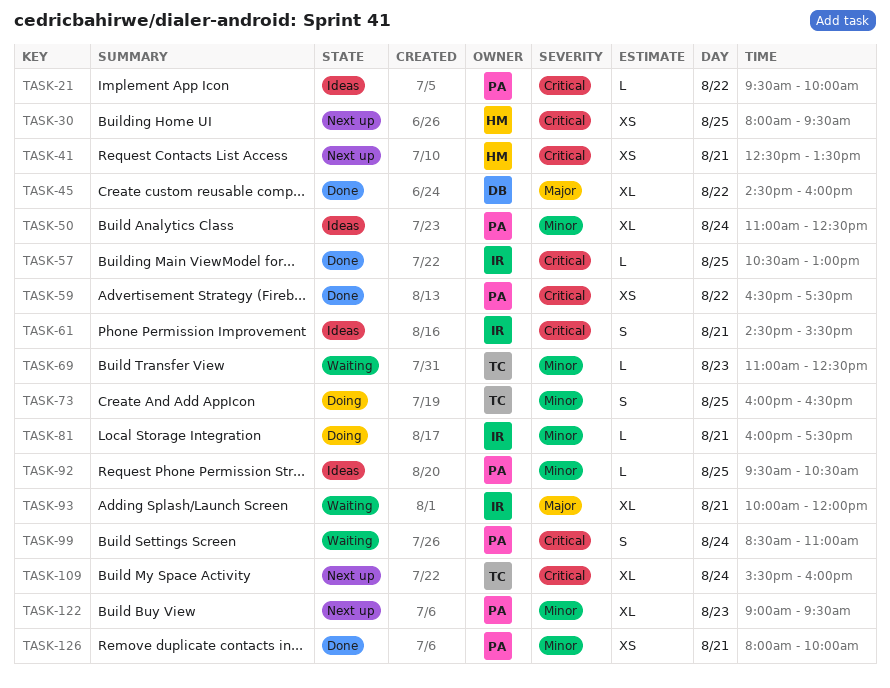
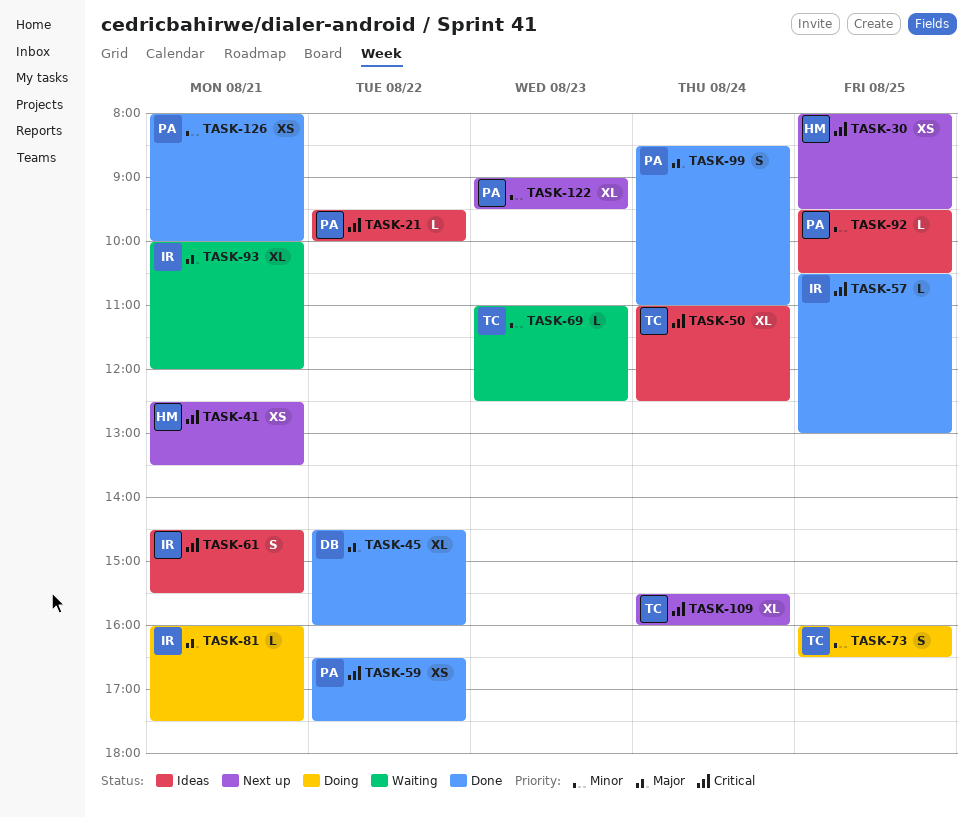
TASK-50, owner: PA -> TC
TASK-50, priority: Minor -> Critical
TASK-81, priority: Minor -> Major
TASK-99, status: Waiting -> Done
TASK-99, priority: Critical -> Major

